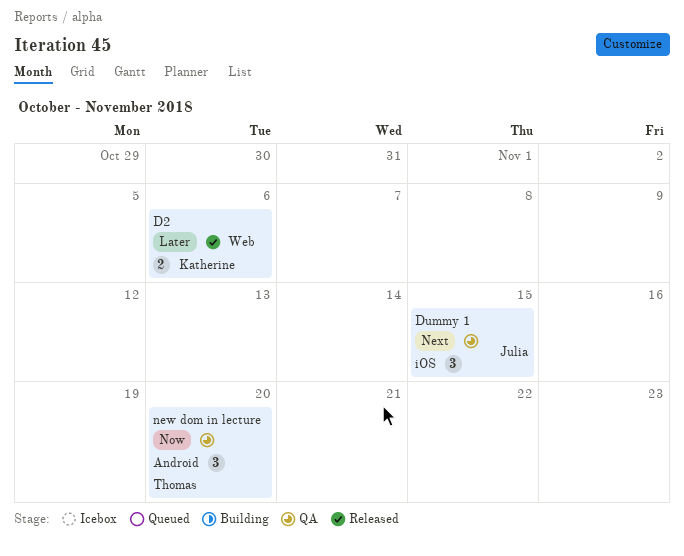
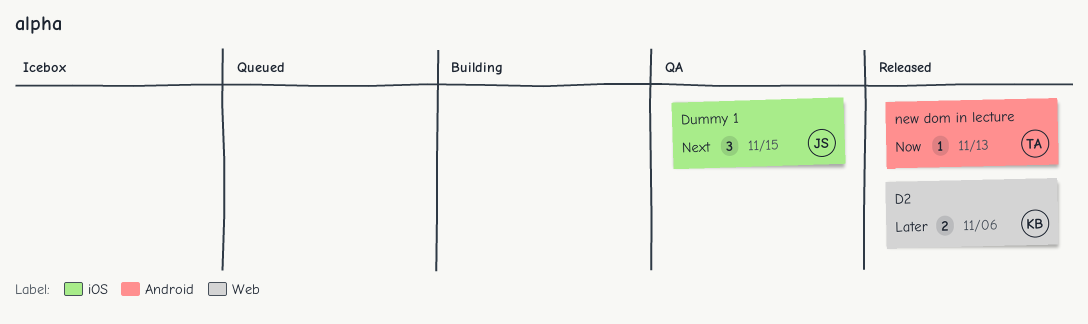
new dom in lecture, status: QA -> Released
new dom in lecture, estimate: 3 -> 1
new dom in lecture, due: Nov 20 -> Nov 13

